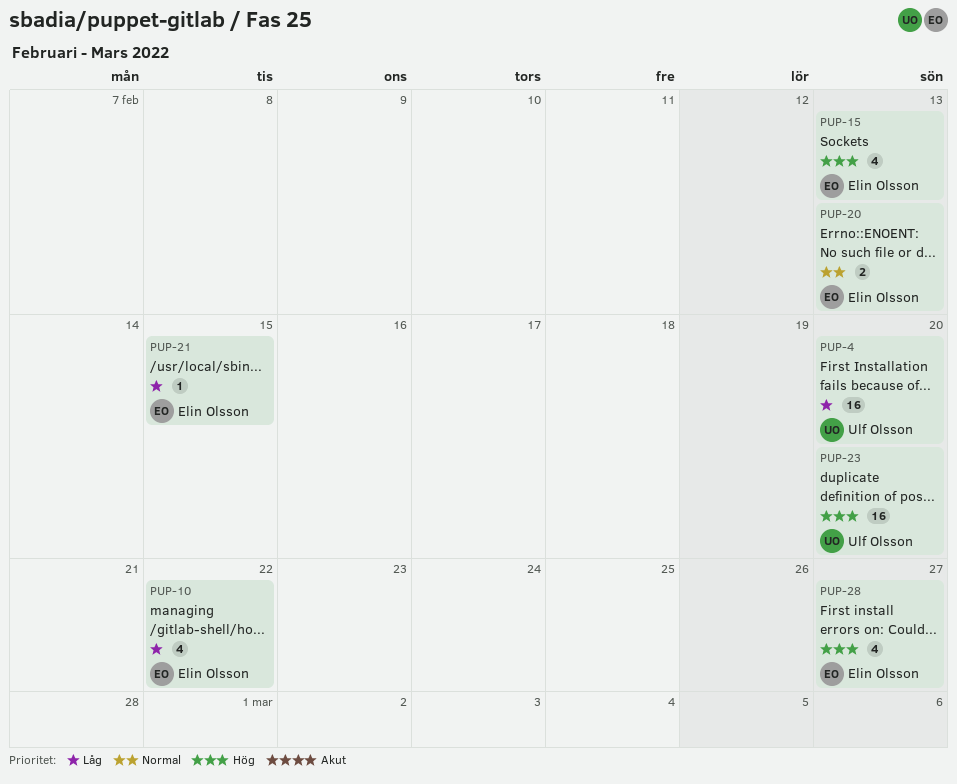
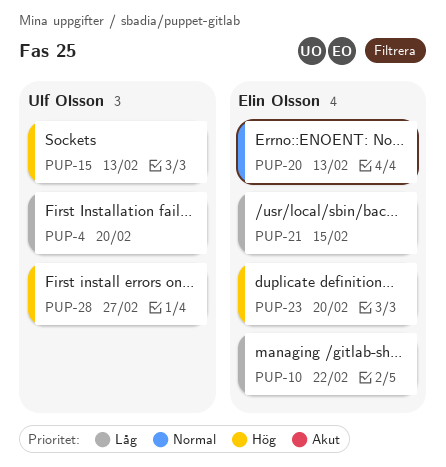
PUP-15, owner: Elin Olsson -> Ulf Olsson
PUP-23, owner: Ulf Olsson -> Elin Olsson
PUP-28, owner: Elin Olsson -> Ulf Olsson

